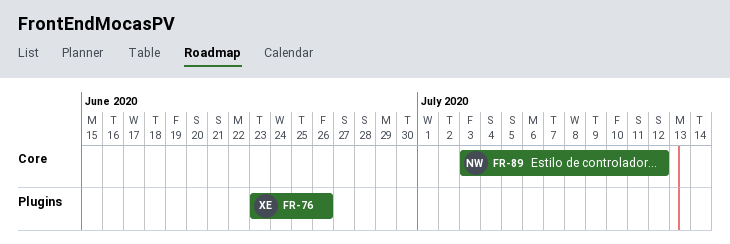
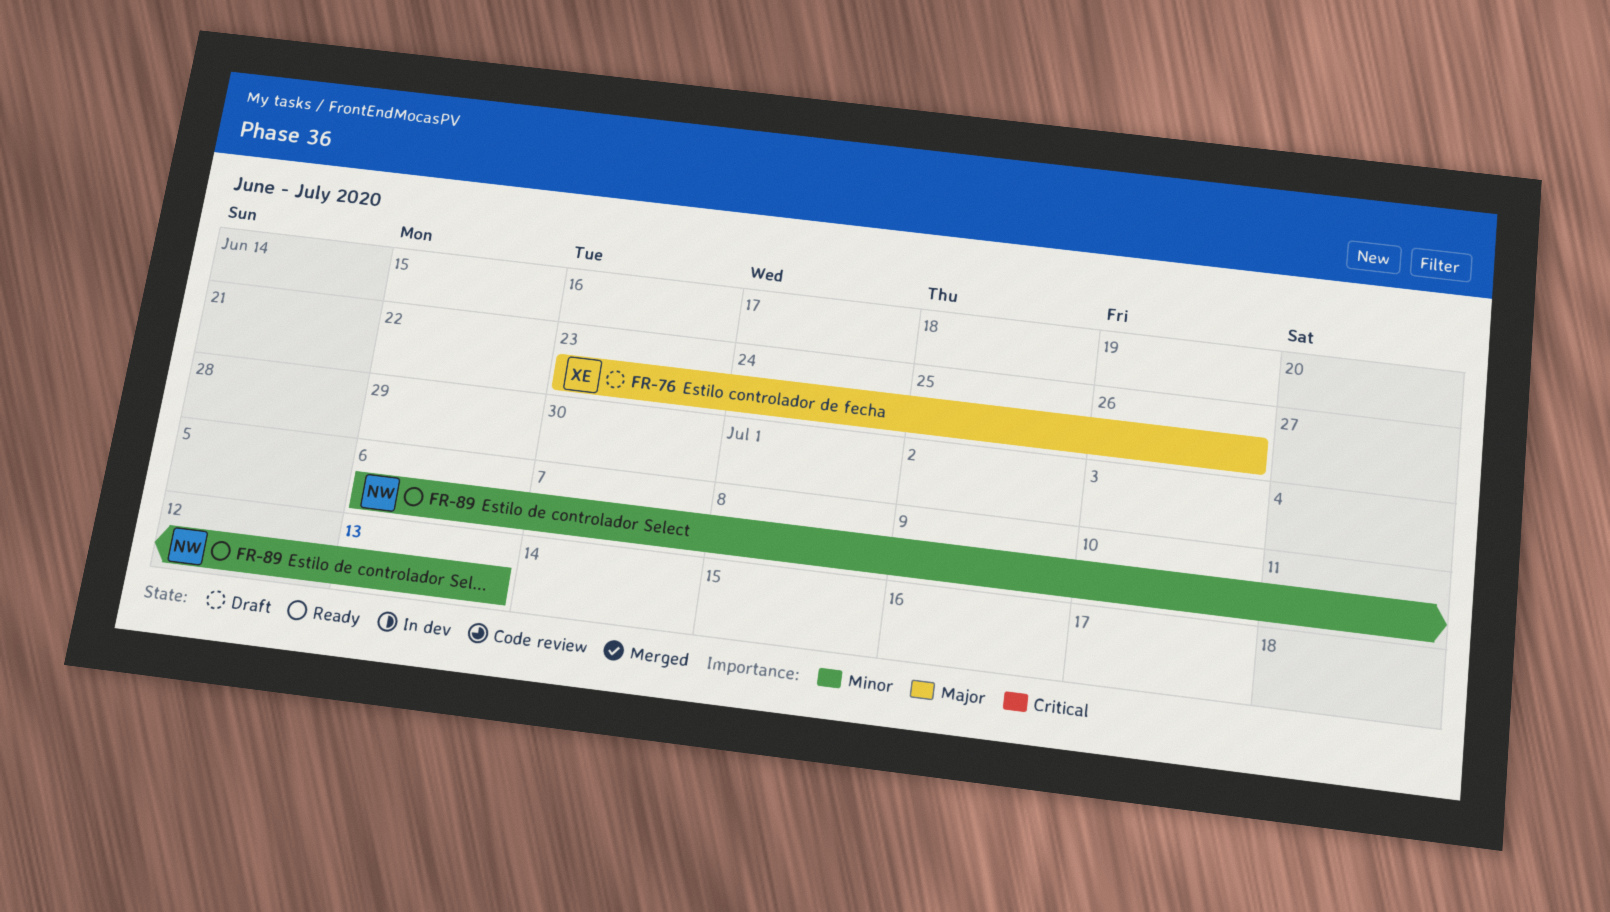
FR-89, start: Jul 3 -> Jul 6
FR-89, due: Jul 12 -> Jul 13

